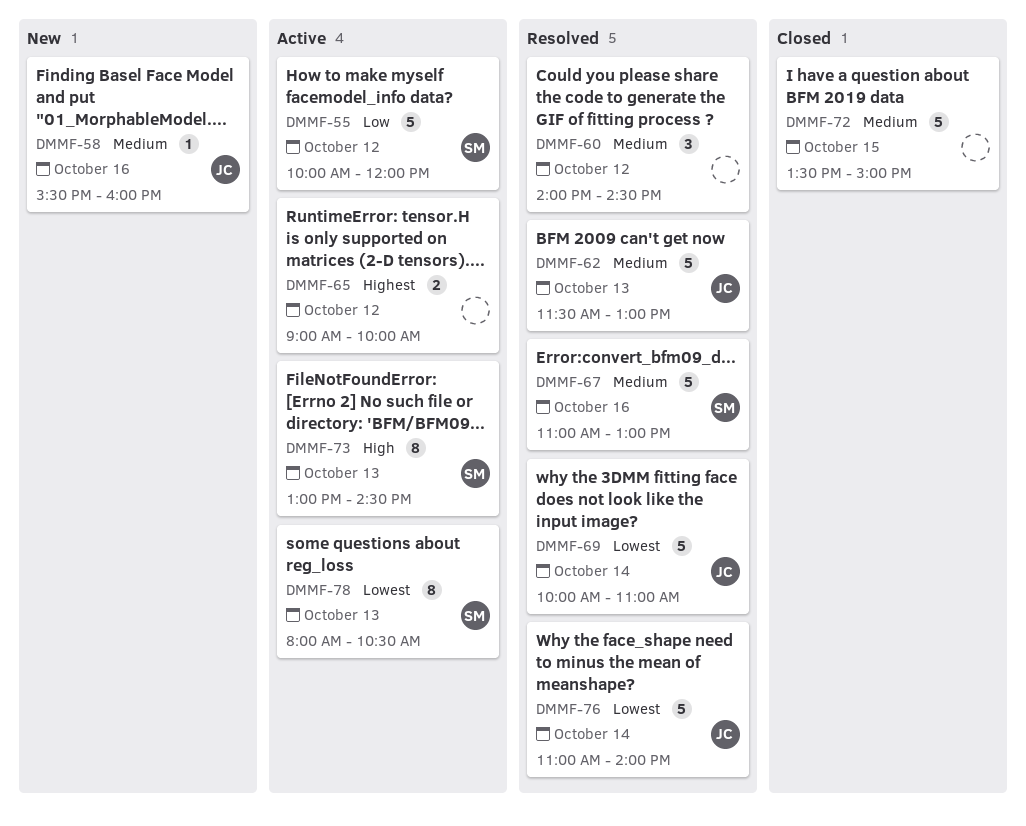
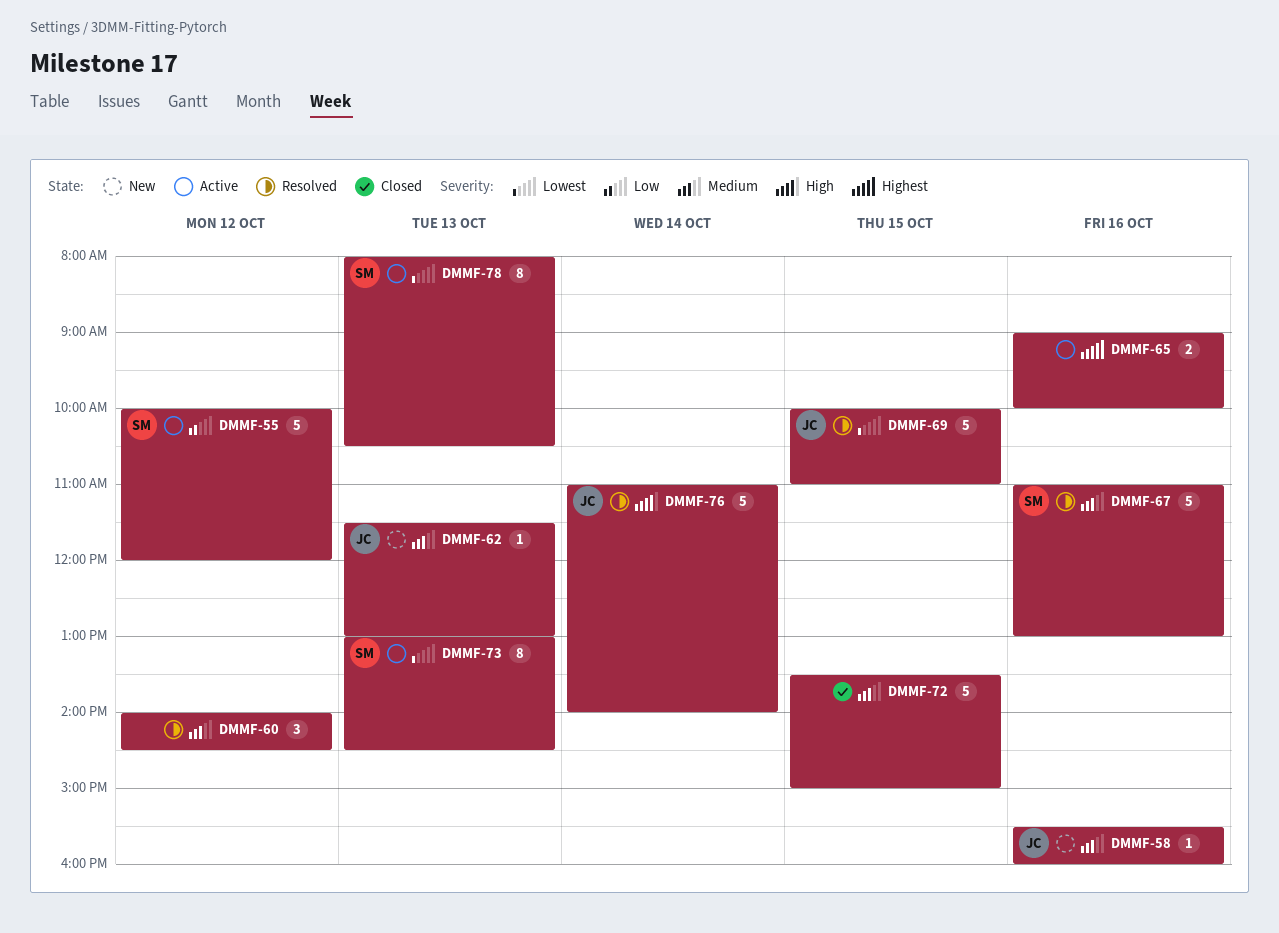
DMMF-62, status: Resolved -> New
DMMF-62, estimate: 5 -> 1
DMMF-65, day: Oct 12 -> Oct 16
DMMF-69, day: Oct 14 -> Oct 15
DMMF-73, priority: High -> Lowest
DMMF-76, priority: Lowest -> High

